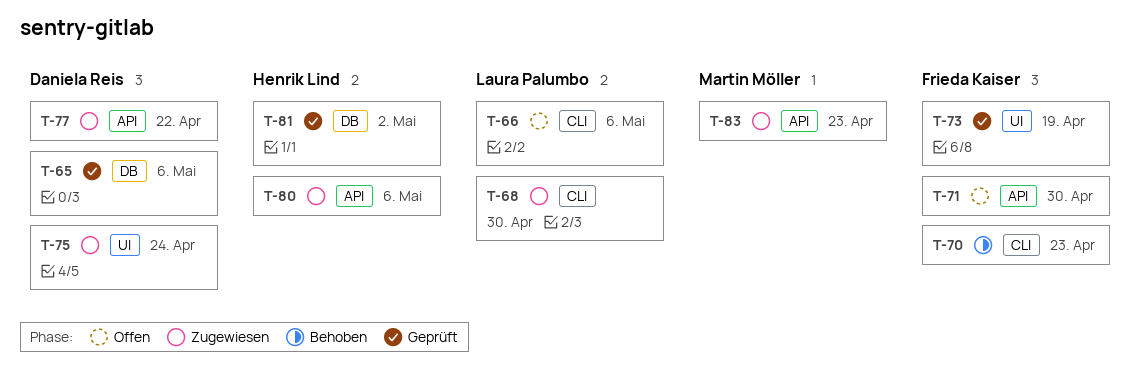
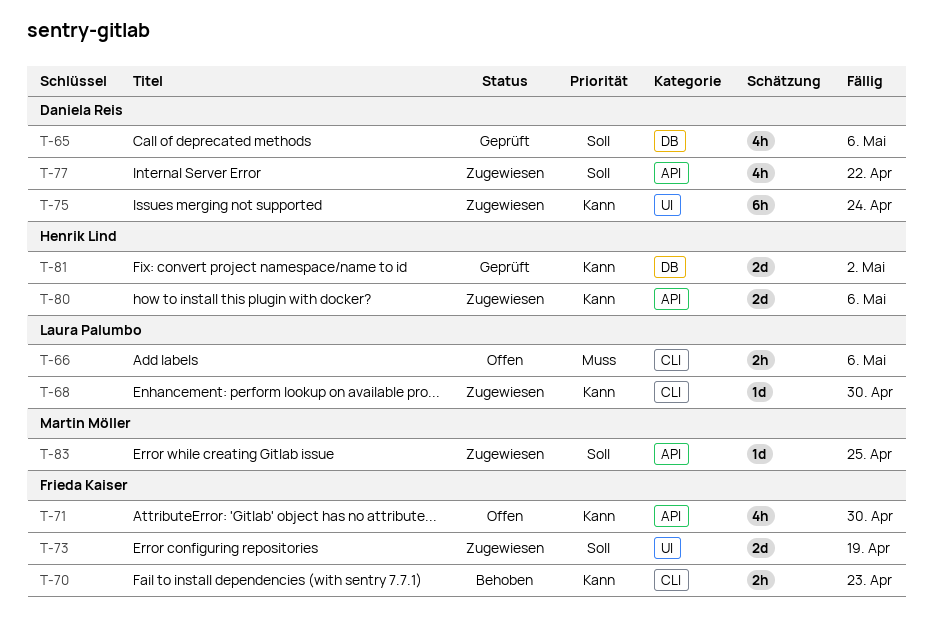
T-73, status: Geprüft -> Zugewiesen
T-83, due: Apr 23 -> Apr 25

